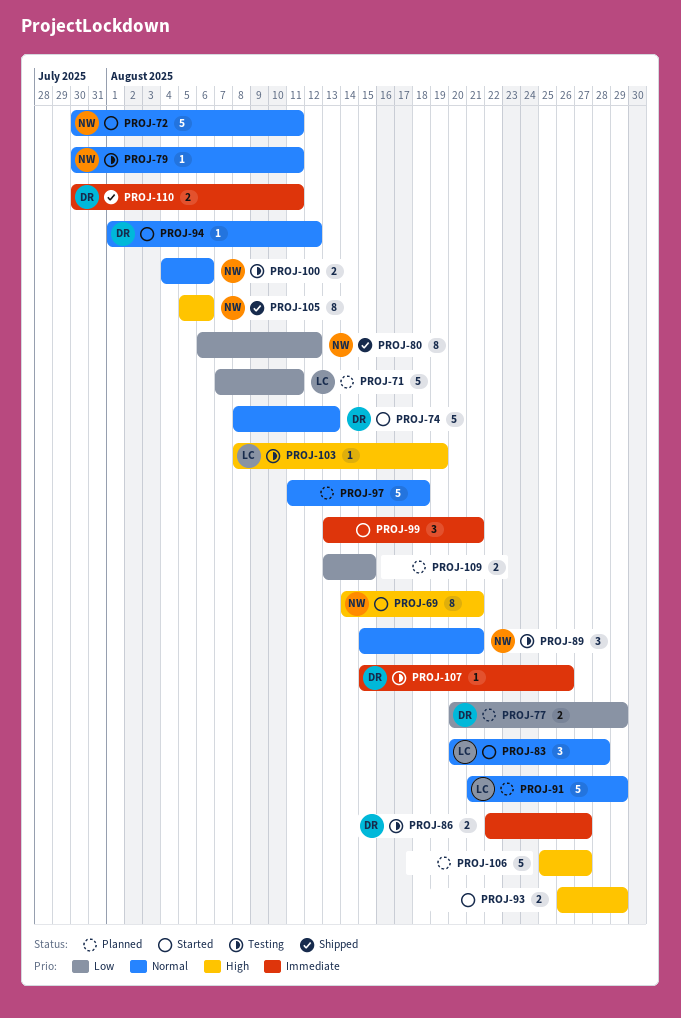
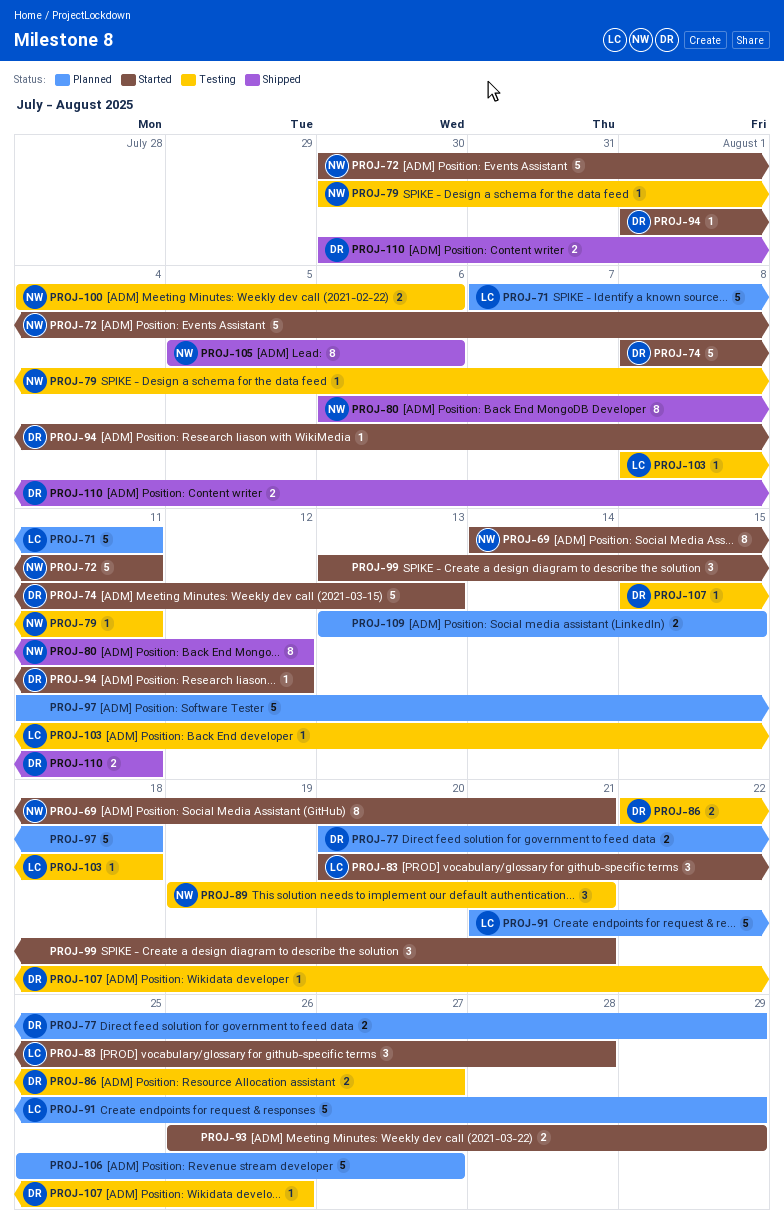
PROJ-89, start: Aug 15 -> Aug 19
PROJ-103, due: Aug 19 -> Aug 18

